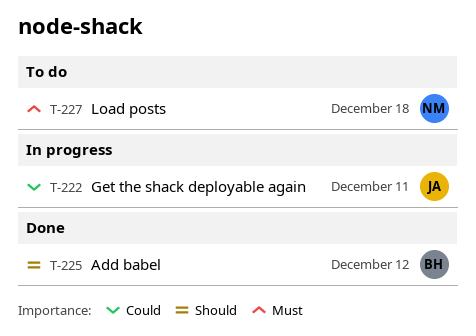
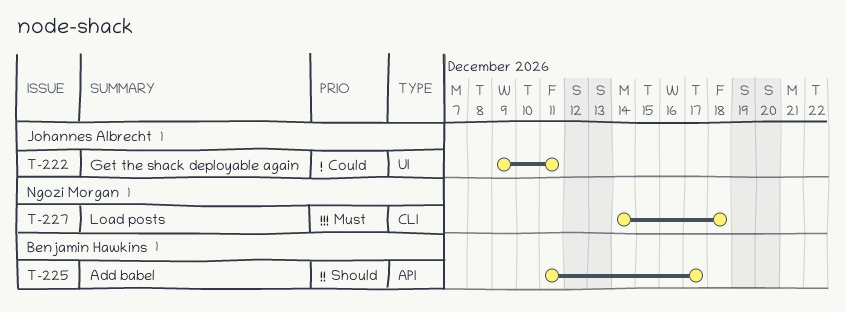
T-225, due: Dec 12 -> Dec 17

